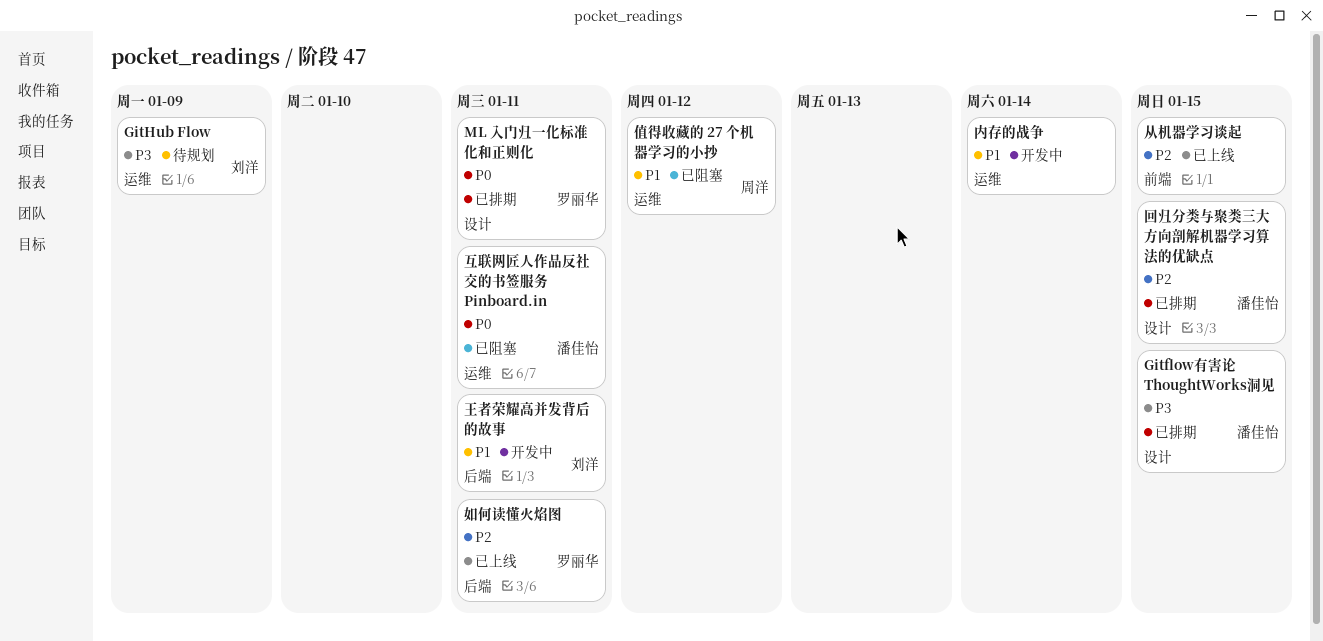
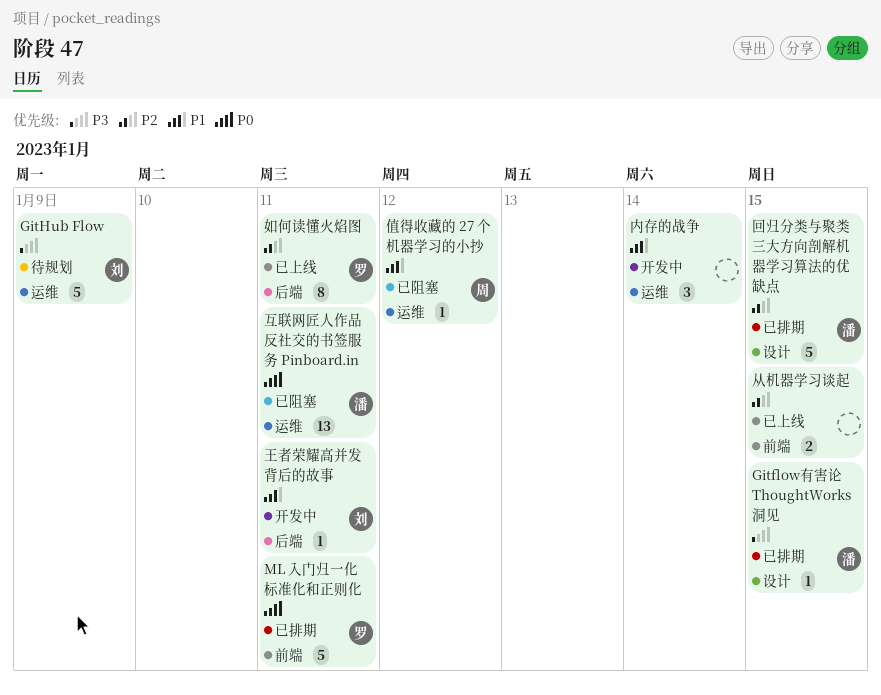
ML 入门归一化标准化和正则化, label: 设计 -> 前端

